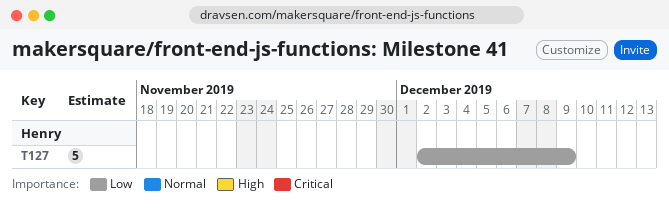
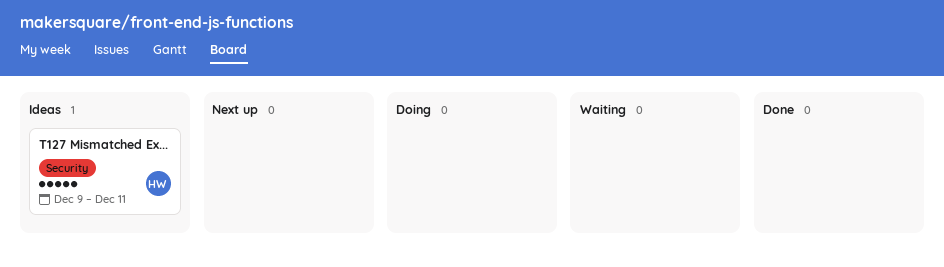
T127, start: Dec 2 -> Dec 9
T127, due: Dec 9 -> Dec 11

